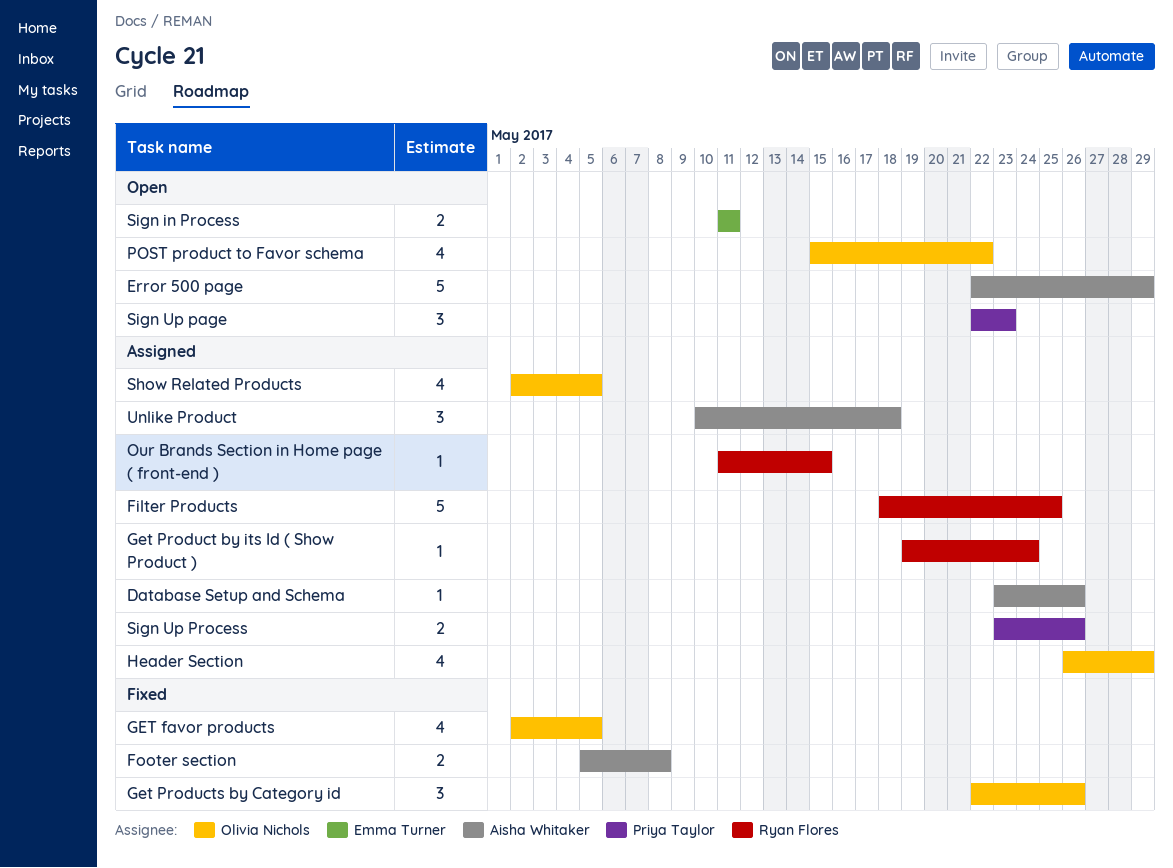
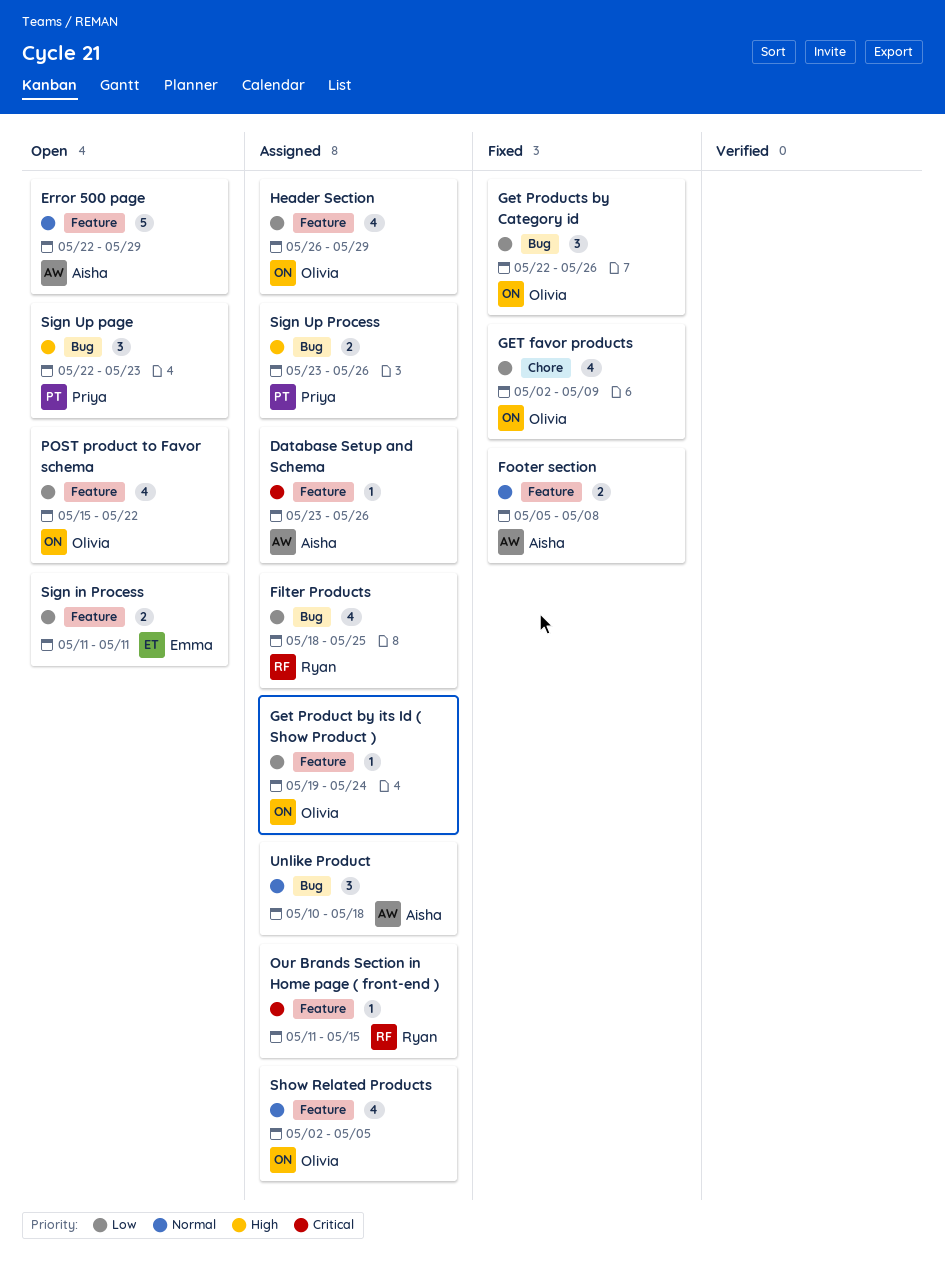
Filter Products, estimate: 5 -> 4
GET favor products, due: May 5 -> May 9
Get Product by its Id ( Show Product ), owner: Ryan Flores -> Olivia Nichols

